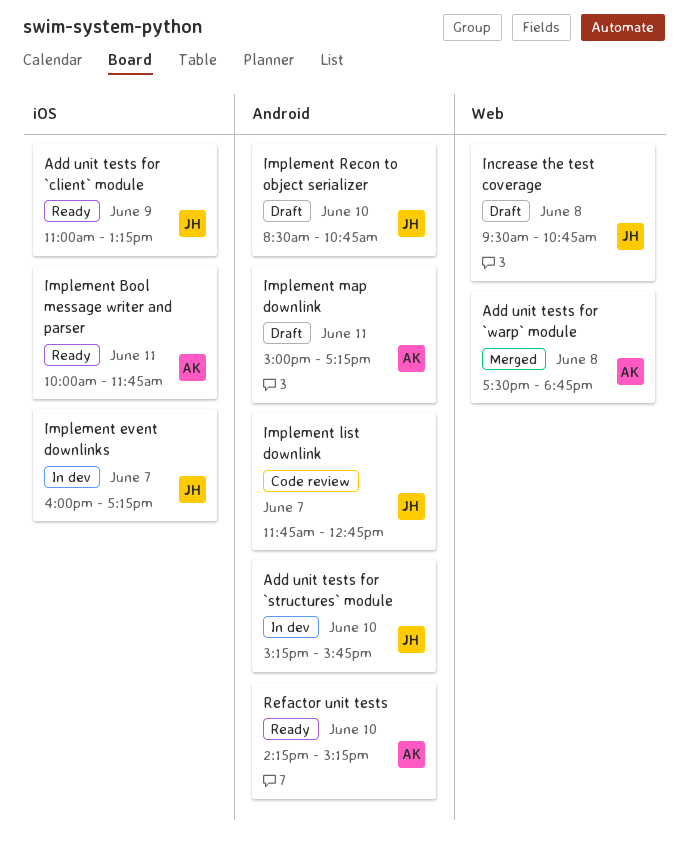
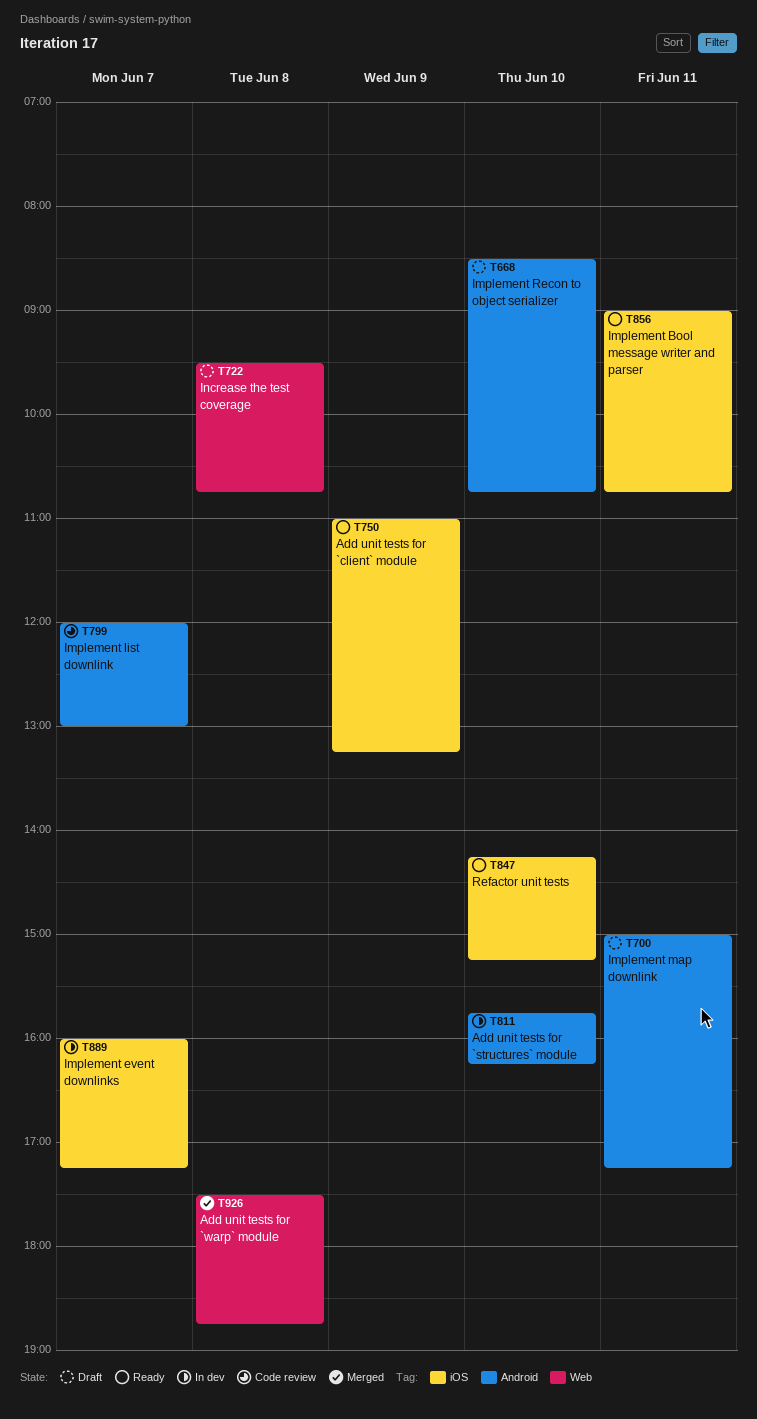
Add unit tests for `structures` module, begins: 15:15 -> 15:45
Add unit tests for `structures` module, ends: 15:45 -> 16:15
Implement Bool message writer and parser, begins: 10:00 -> 09:00
Implement Bool message writer and parser, ends: 11:45 -> 10:45
Implement list downlink, begins: 11:45 -> 12:00
Implement list downlink, ends: 12:45 -> 13:00
Refactor unit tests, label: Android -> iOS

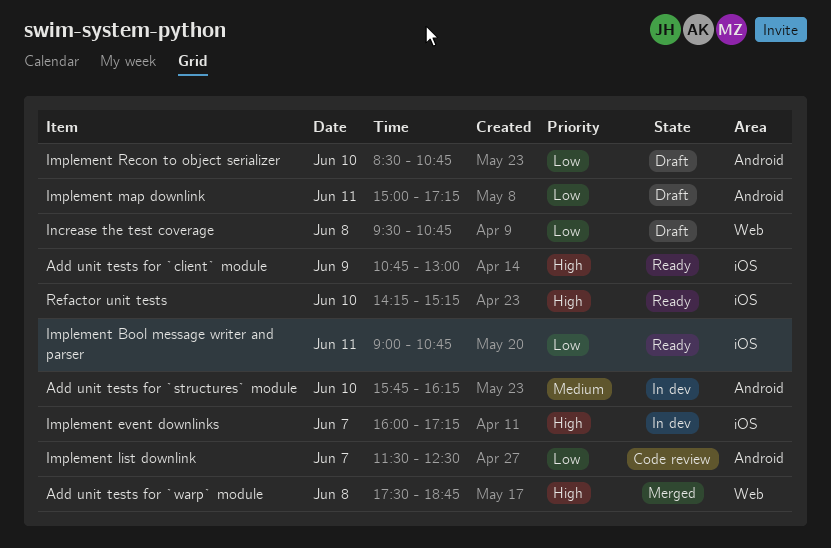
Add unit tests for `client` module, begins: 11:00 -> 10:45
Add unit tests for `client` module, ends: 13:15 -> 13:00
Implement list downlink, begins: 12:00 -> 11:30
Implement list downlink, ends: 13:00 -> 12:30

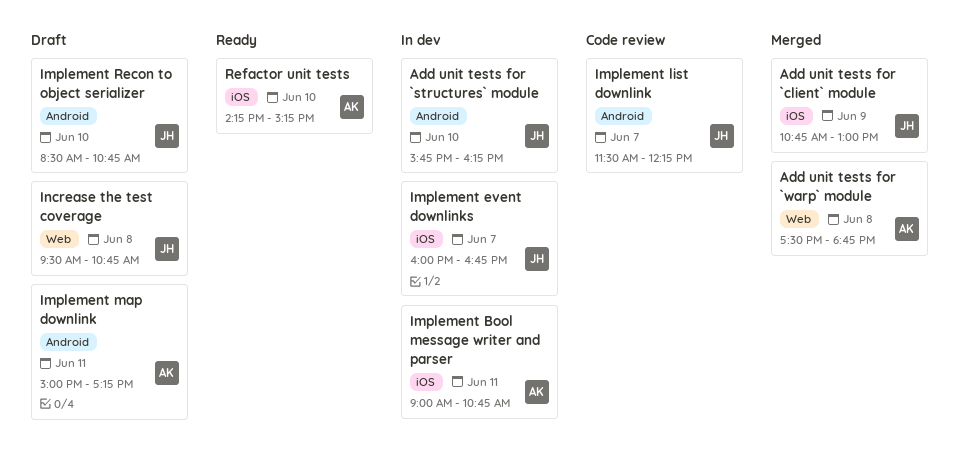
Add unit tests for `client` module, status: Ready -> Merged
Implement Bool message writer and parser, status: Ready -> In dev
Implement event downlinks, ends: 17:15 -> 16:45
Implement list downlink, ends: 12:30 -> 12:15

